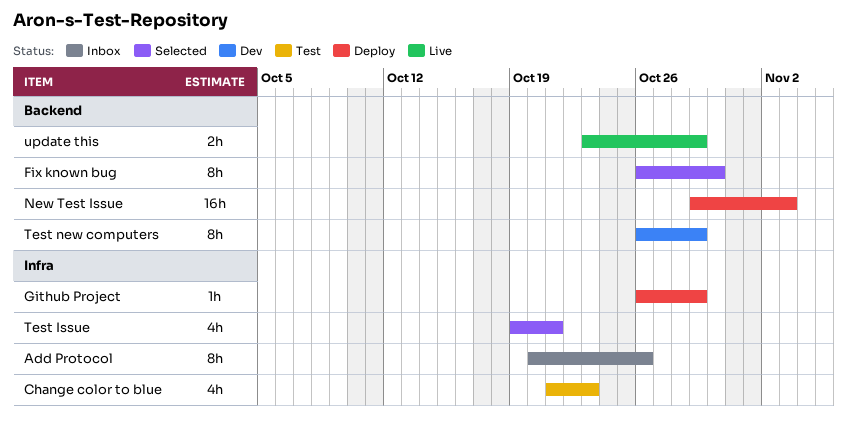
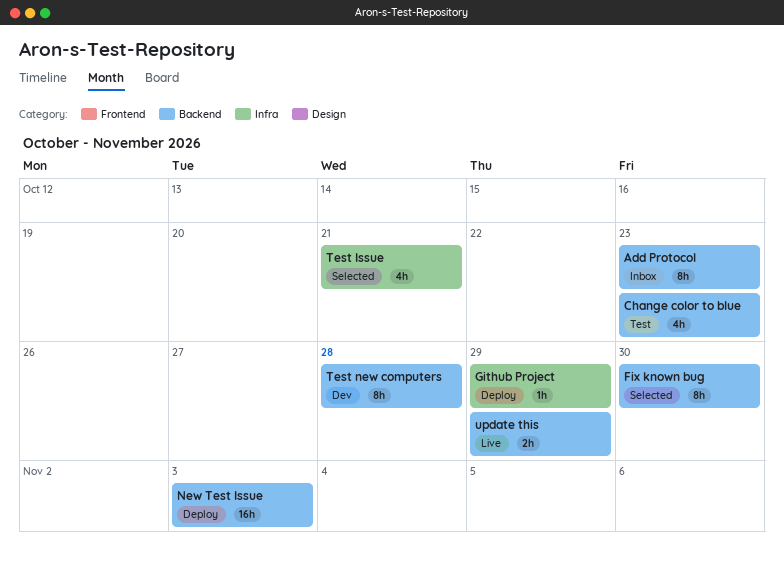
Add Protocol, label: Infra -> Backend
Add Protocol, due: Oct 26 -> Oct 23
Change color to blue, label: Infra -> Backend
Test new computers, due: Oct 29 -> Oct 28

